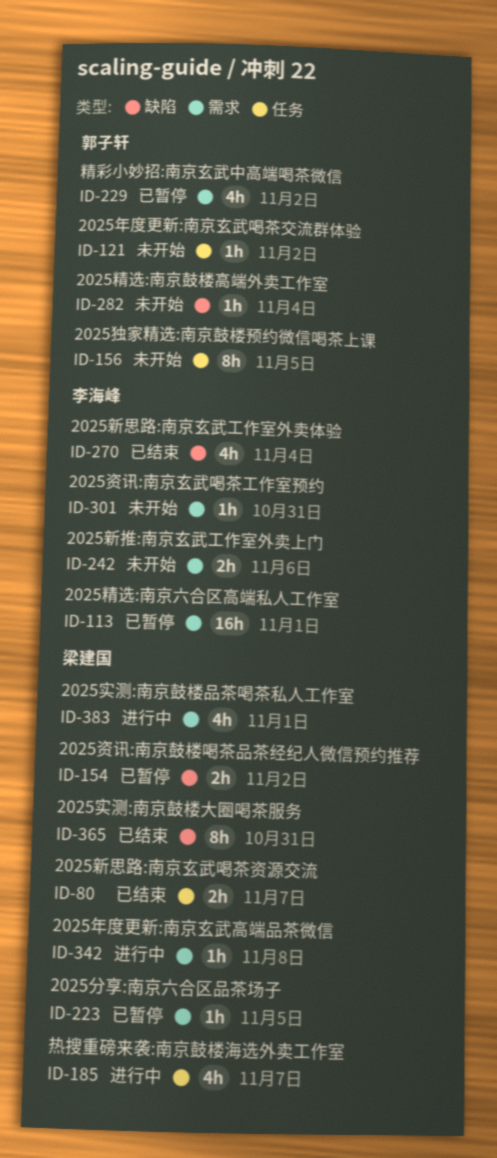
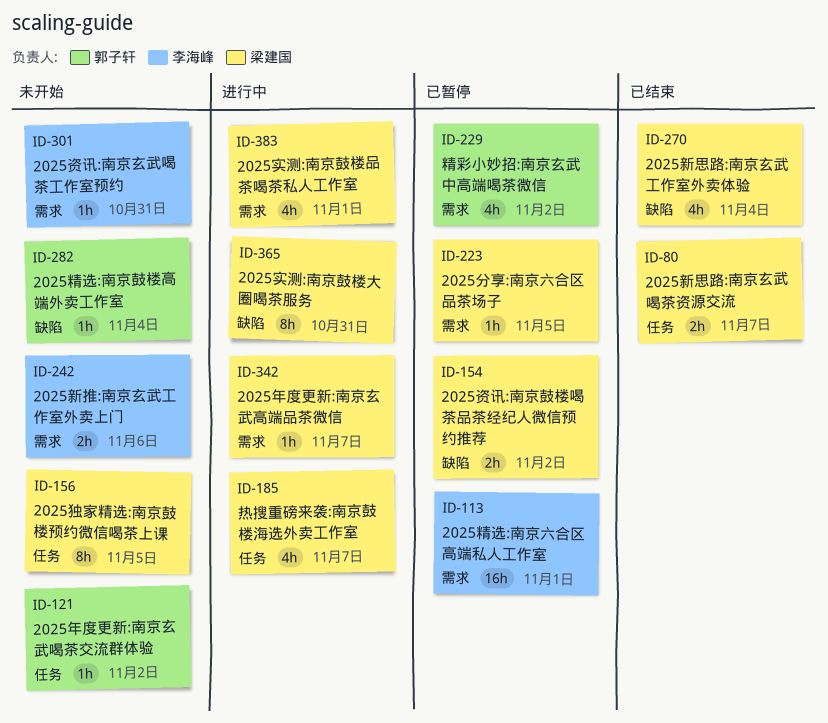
ID-156, owner: 郭子轩 -> 梁建国
ID-270, owner: 李海峰 -> 梁建国
ID-342, due: Nov 8 -> Nov 7
ID-365, status: 已结束 -> 进行中

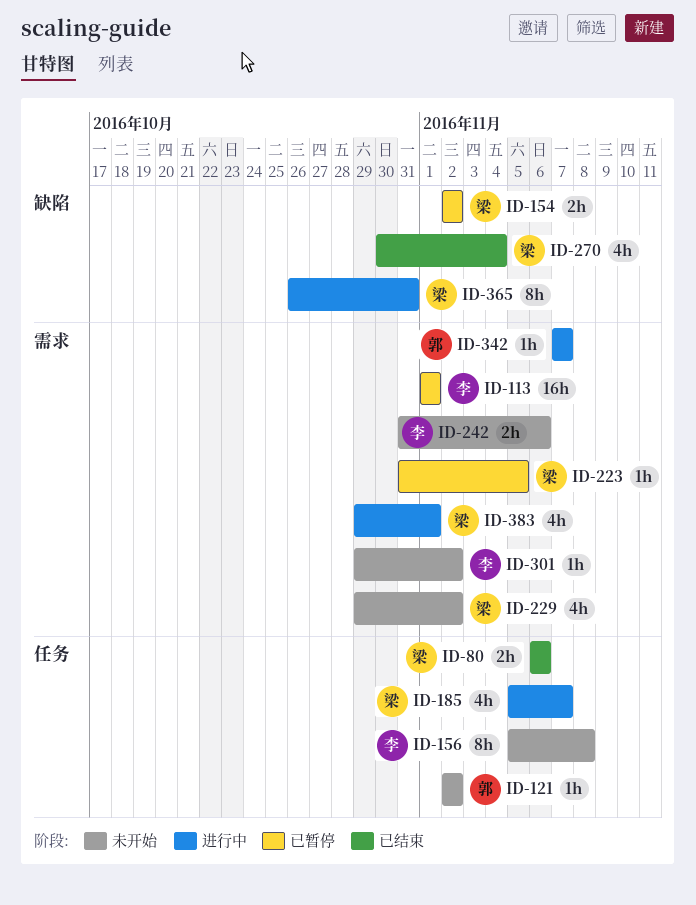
ID-80, due: Nov 7 -> Nov 6
ID-156, owner: 梁建国 -> 李海峰
ID-156, due: Nov 5 -> Nov 8
ID-229, status: 已暂停 -> 未开始
ID-229, owner: 郭子轩 -> 梁建国
ID-282: present -> none
ID-301, due: Oct 31 -> Nov 2
ID-342, owner: 梁建国 -> 郭子轩

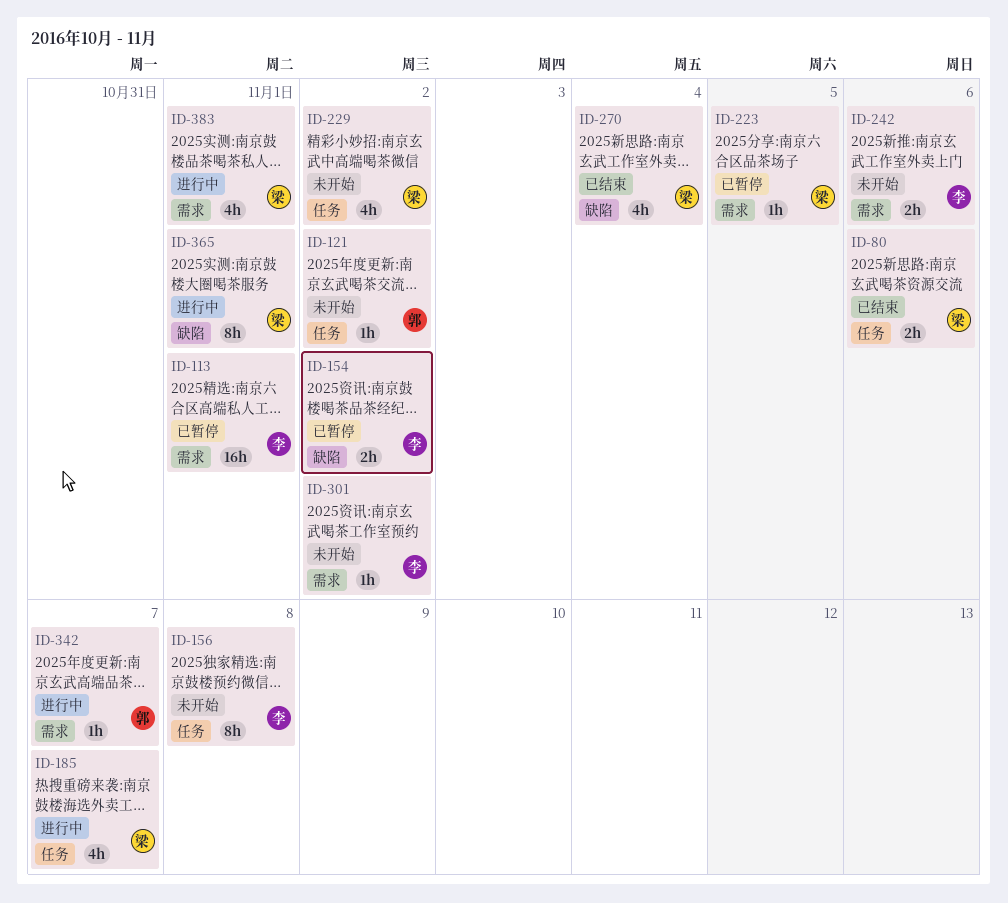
ID-154, owner: 梁 -> 李
ID-229, label: 需求 -> 任务
ID-365, due: Oct 31 -> Nov 1

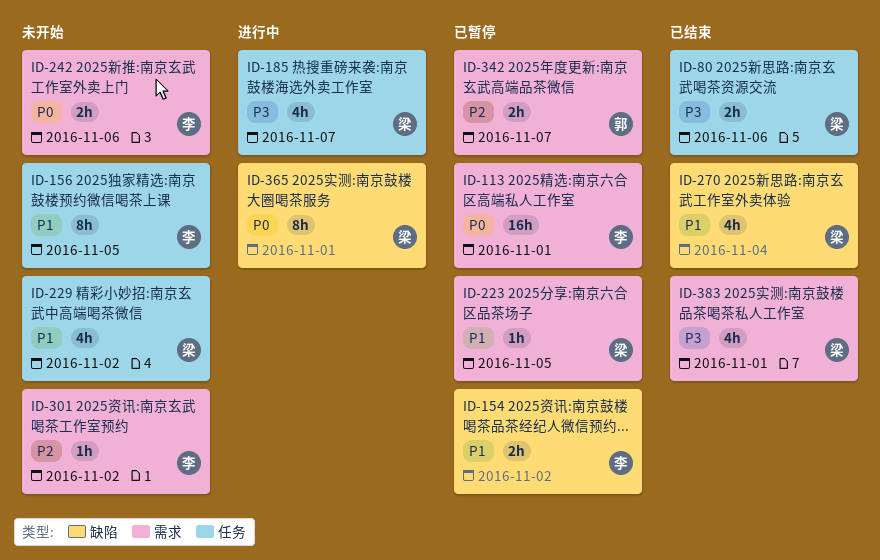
ID-121: present -> none
ID-156, due: Nov 8 -> Nov 5
ID-342, status: 进行中 -> 已暂停
ID-342, estimate: 1h -> 2h
ID-383, status: 进行中 -> 已结束

